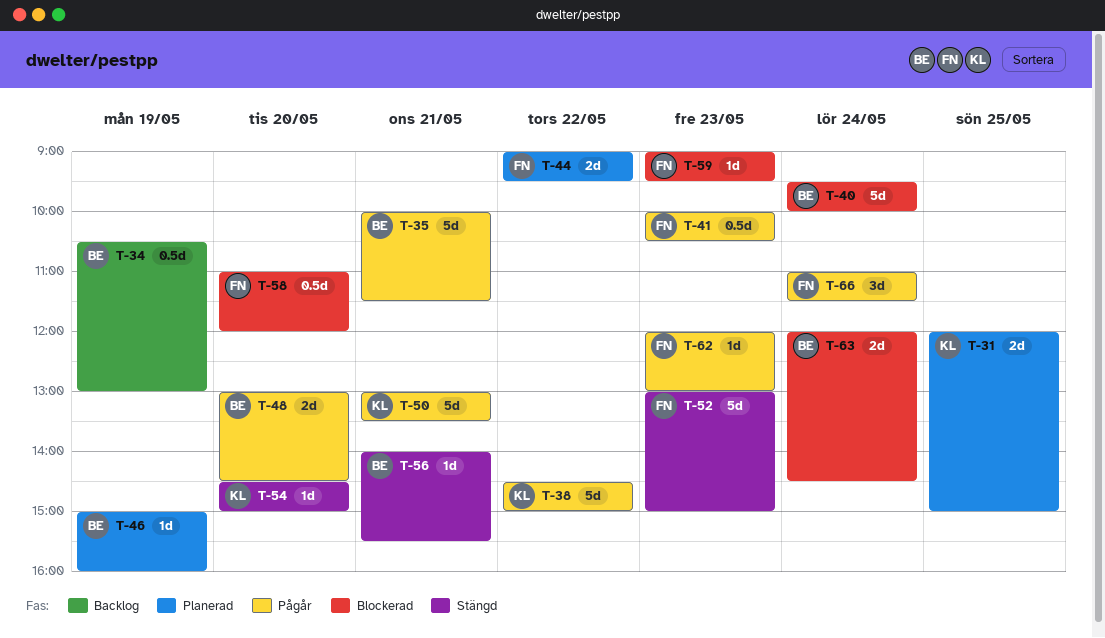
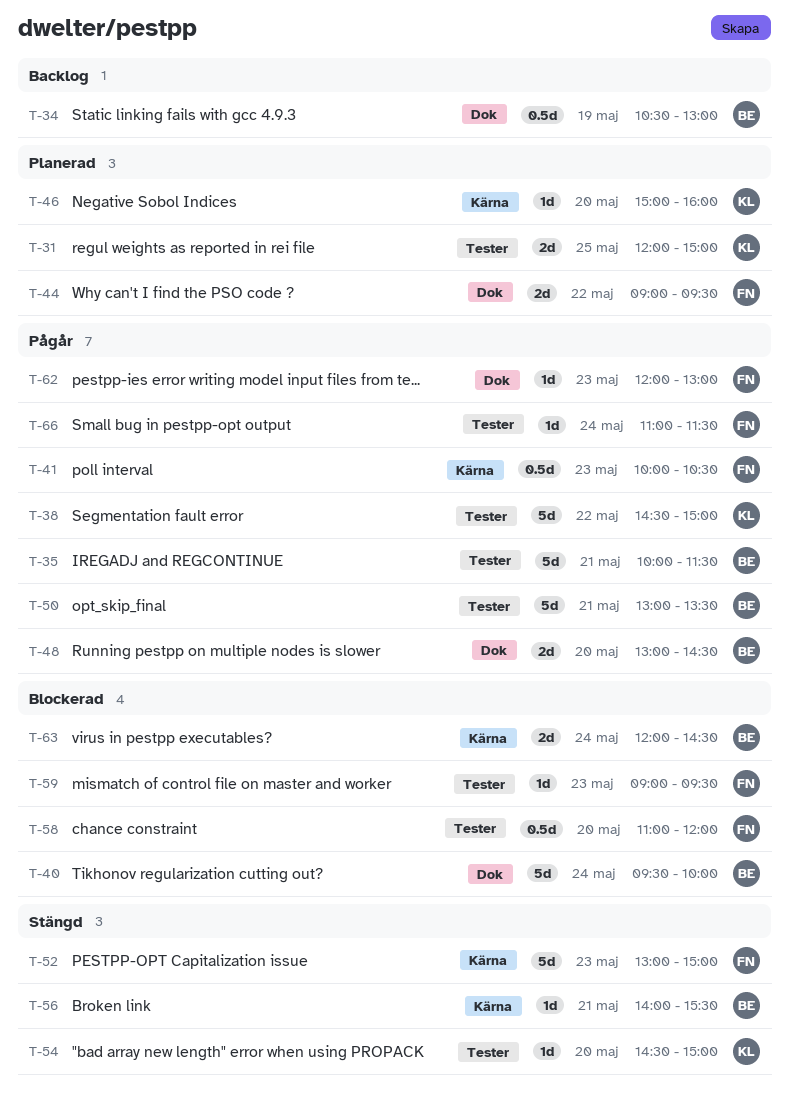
T-46, owner: BE -> KL
T-46, day: May 19 -> May 20
T-50, owner: KL -> BE
T-66, estimate: 3d -> 1d

